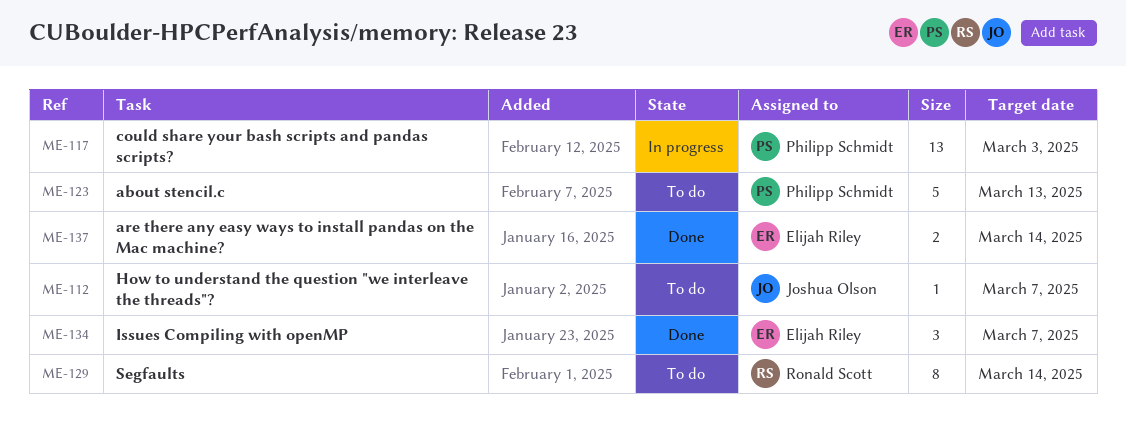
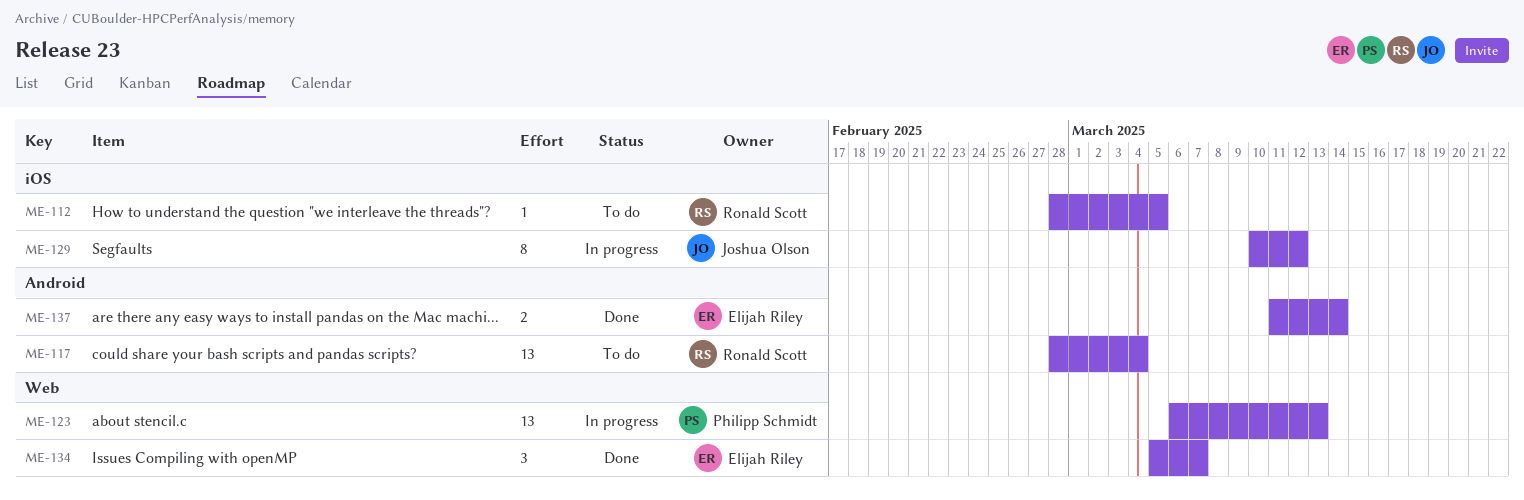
ME-112, owner: Joshua Olson -> Ronald Scott
ME-112, due: Mar 7 -> Mar 5
ME-117, status: In progress -> To do
ME-117, owner: Philipp Schmidt -> Ronald Scott
ME-117, due: Mar 3 -> Mar 4
ME-123, status: To do -> In progress
ME-123, estimate: 5 -> 13
ME-129, status: To do -> In progress
ME-129, owner: Ronald Scott -> Joshua Olson
ME-129, due: Mar 14 -> Mar 12

